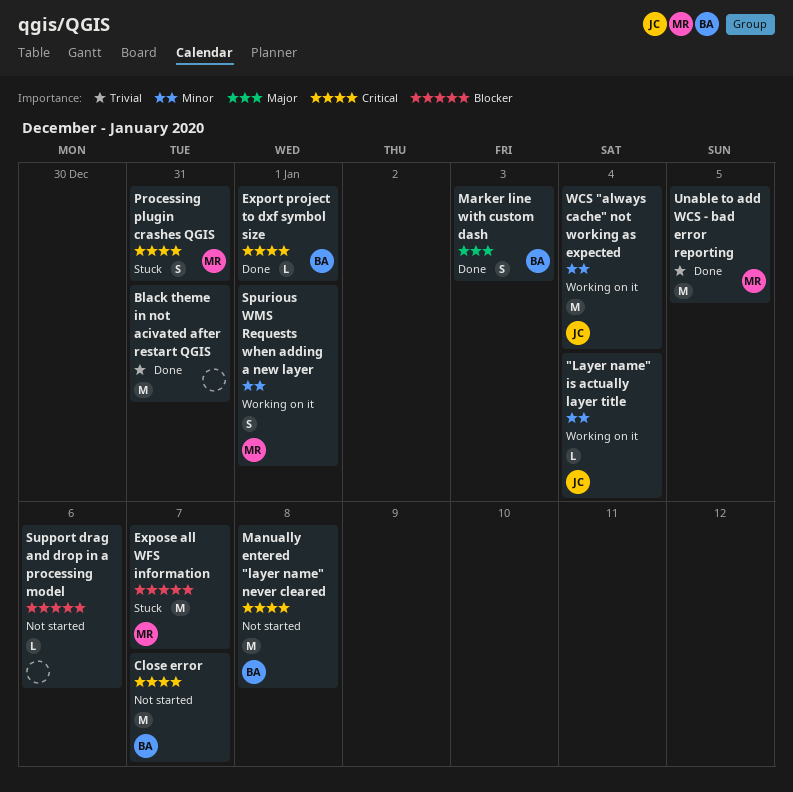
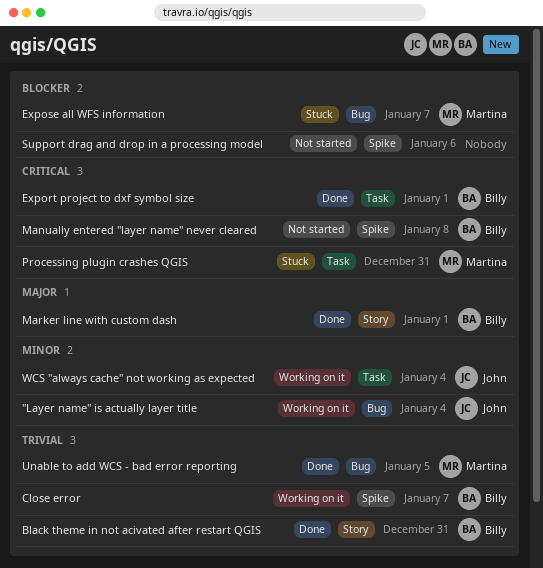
Black theme in not acivated after restart QGIS, owner: none -> Billy
Close error, status: Not started -> Working on it
Close error, priority: Critical -> Trivial
Marker line with custom dash, due: Jan 3 -> Jan 1
Spurious WMS Requests when adding a new layer: present -> none

